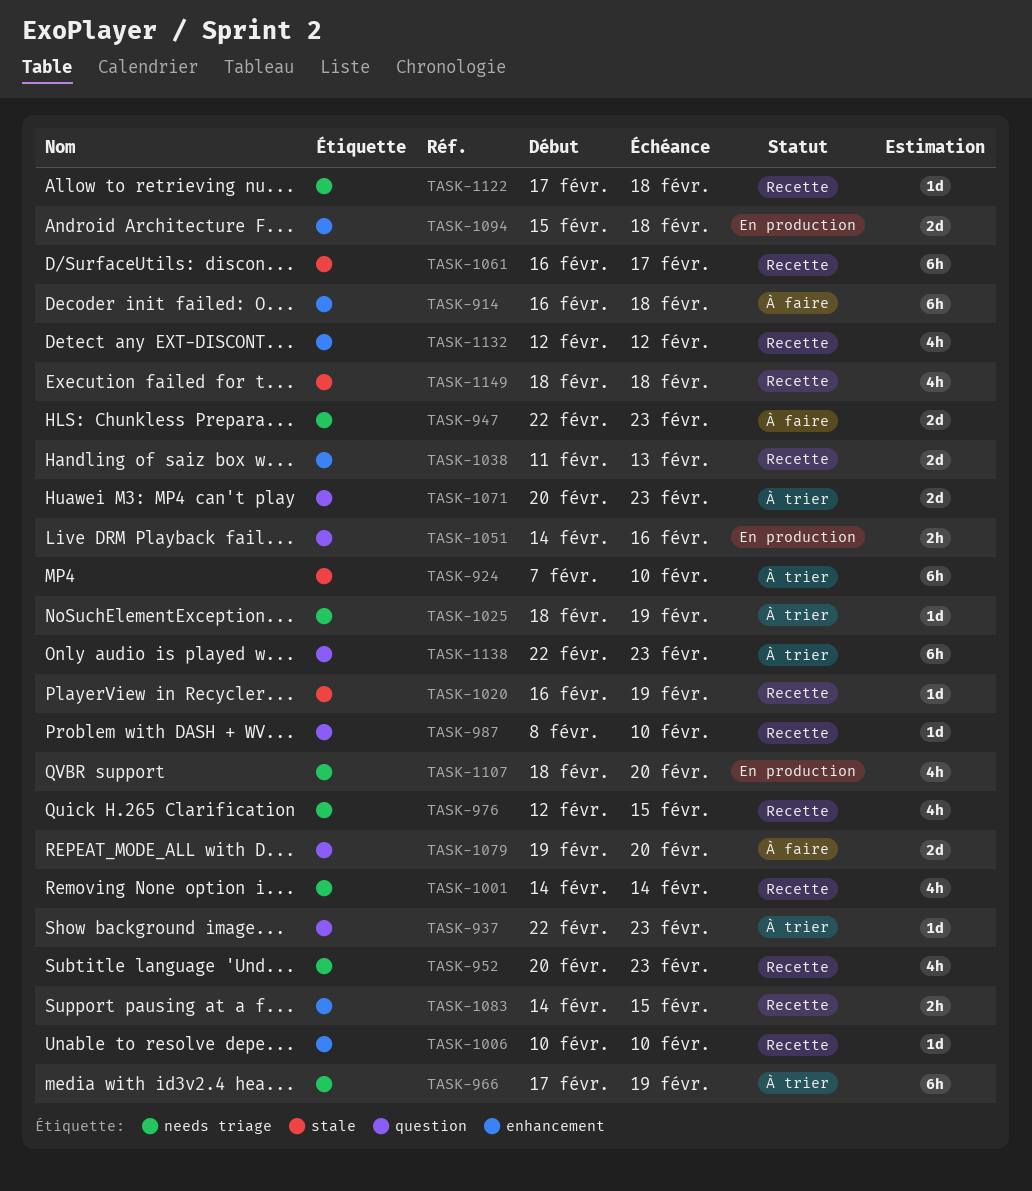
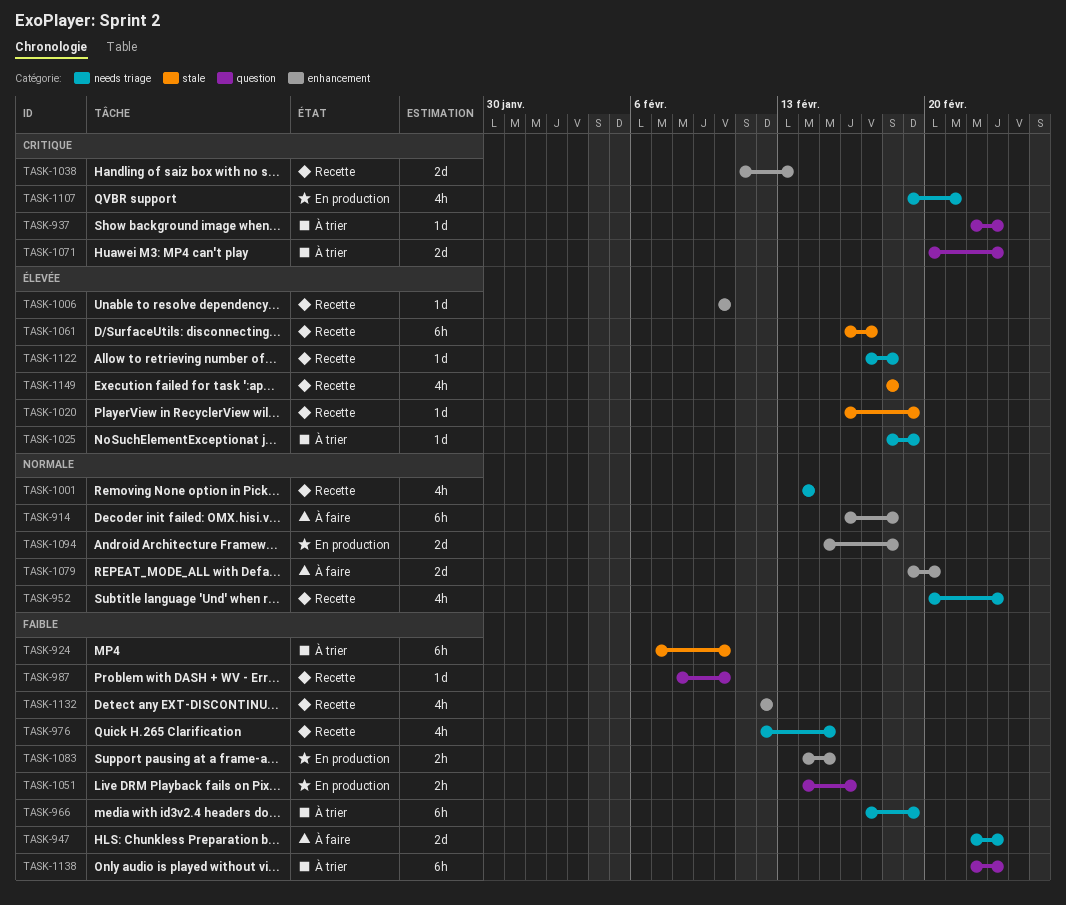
TASK-1079, label: question -> enhancement
TASK-1083, status: Recette -> En production
TASK-1107, start: Feb 18 -> Feb 19
TASK-1107, due: Feb 20 -> Feb 21

